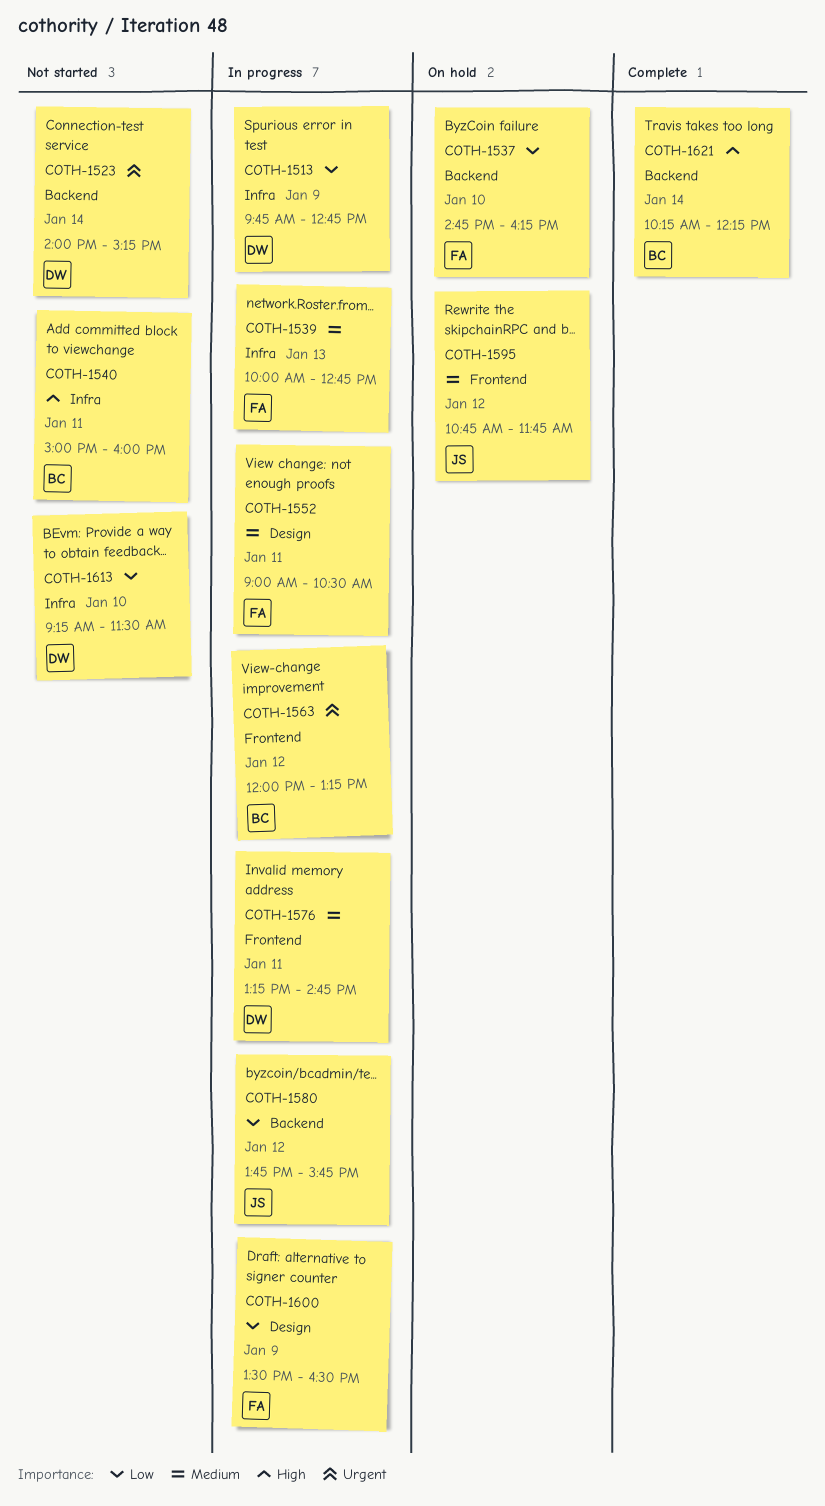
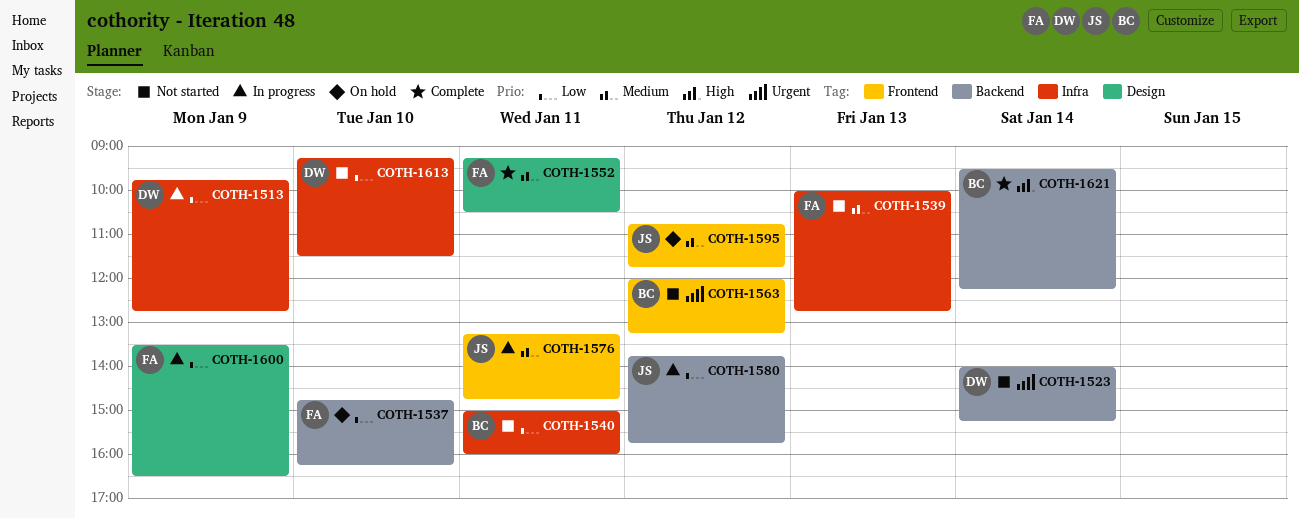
COTH-1539, status: In progress -> Not started
COTH-1540, priority: High -> Low
COTH-1552, status: In progress -> Complete
COTH-1552, begins: 09:00 -> 09:15
COTH-1563, status: In progress -> Not started
COTH-1576, owner: DW -> JS
COTH-1621, begins: 10:15 -> 09:30

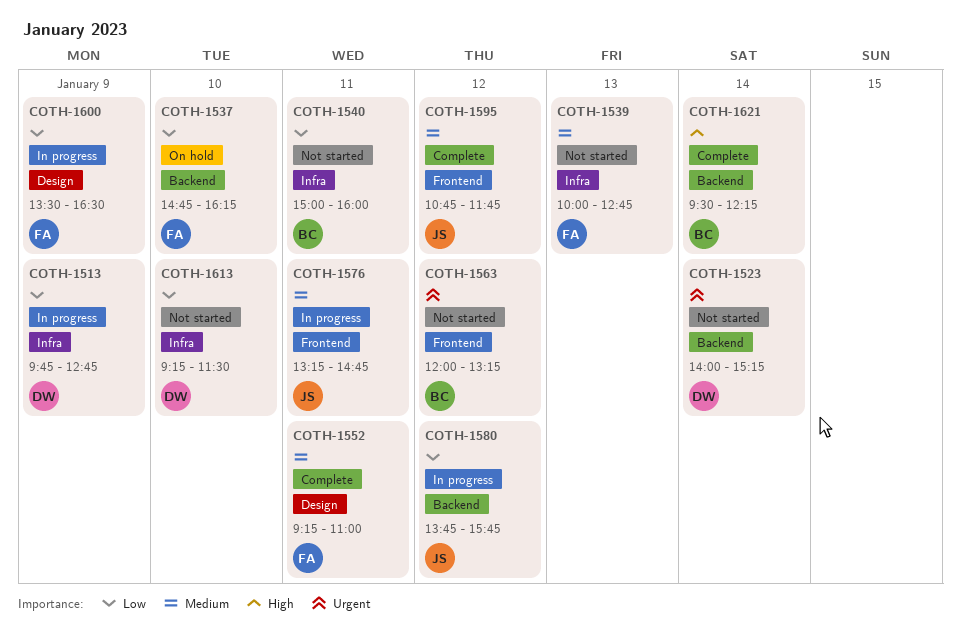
COTH-1552, ends: 10:30 -> 11:00
COTH-1595, status: On hold -> Complete

